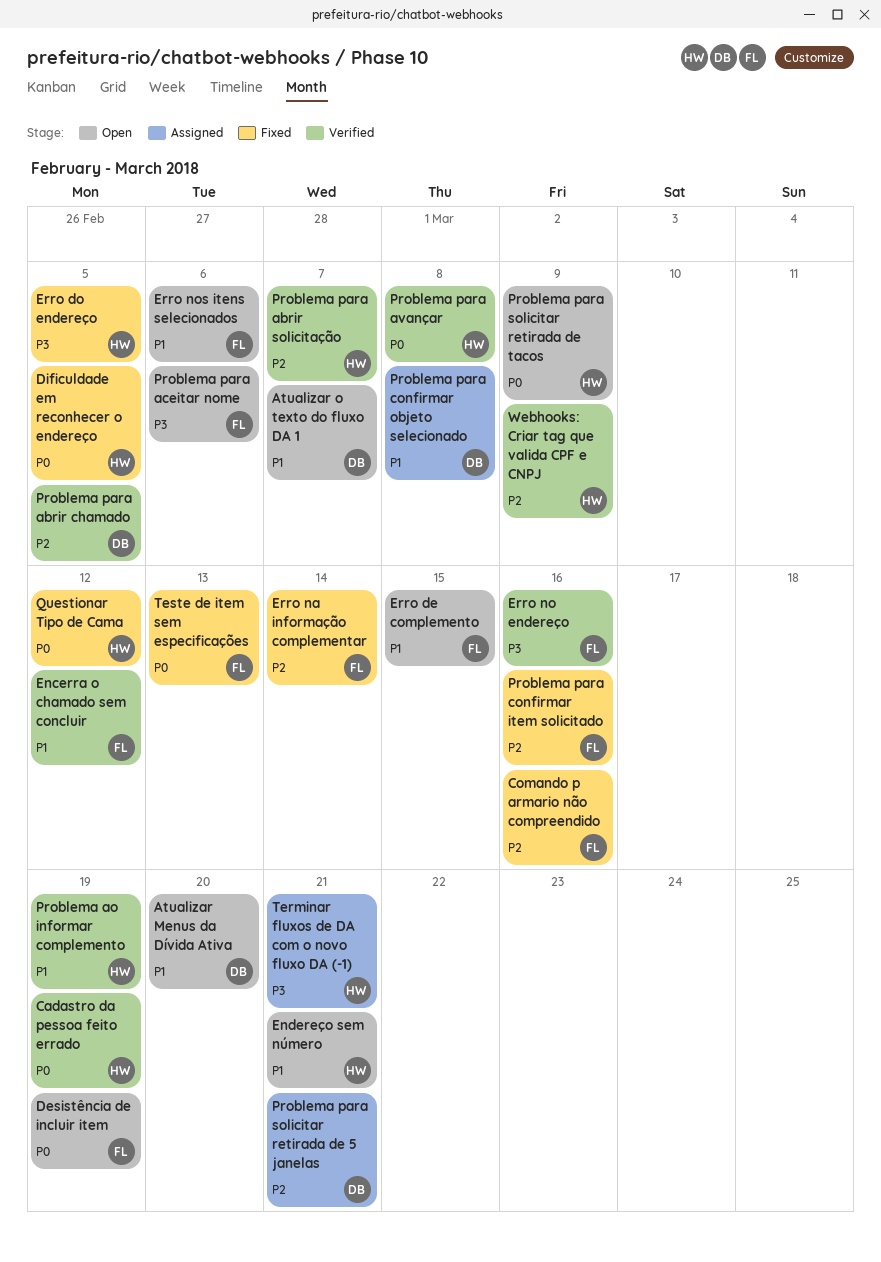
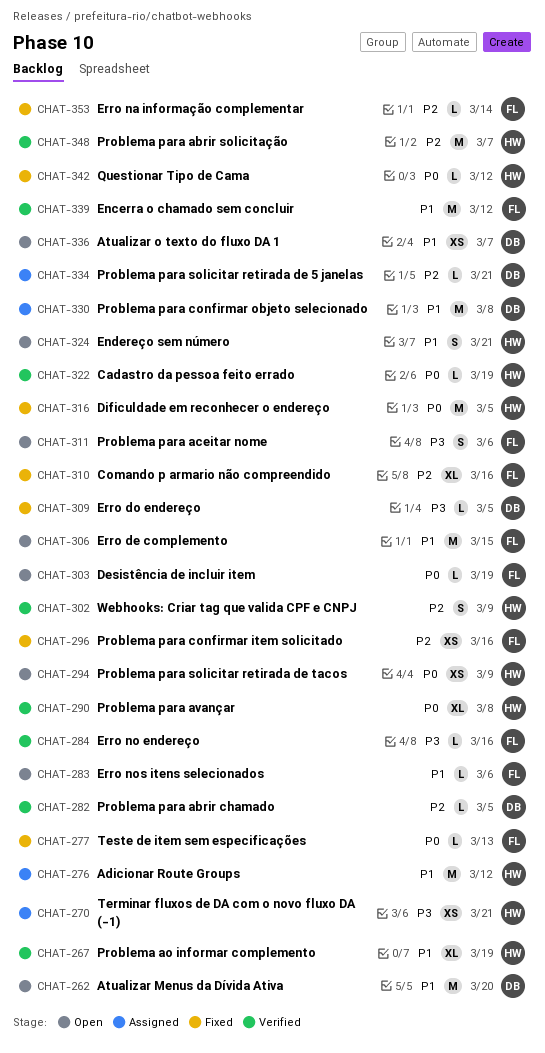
Adicionar Route Groups: none -> present
Erro do endereço, owner: HW -> DB

